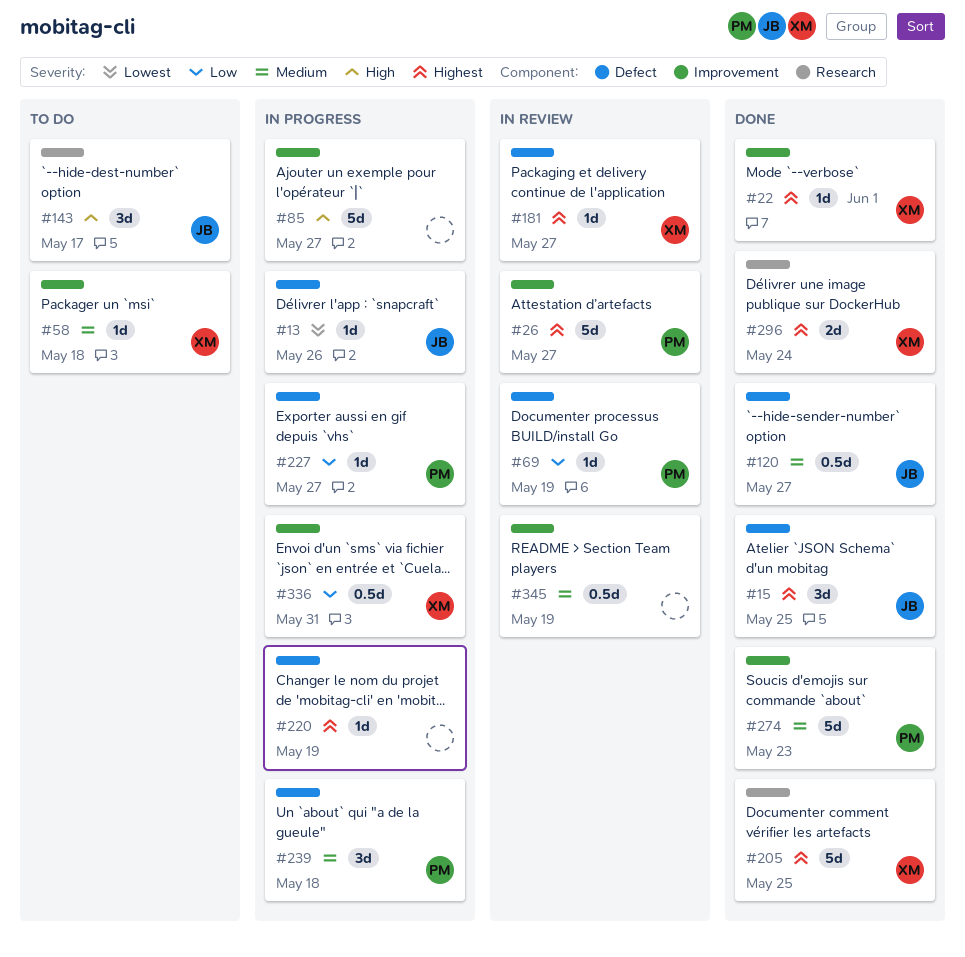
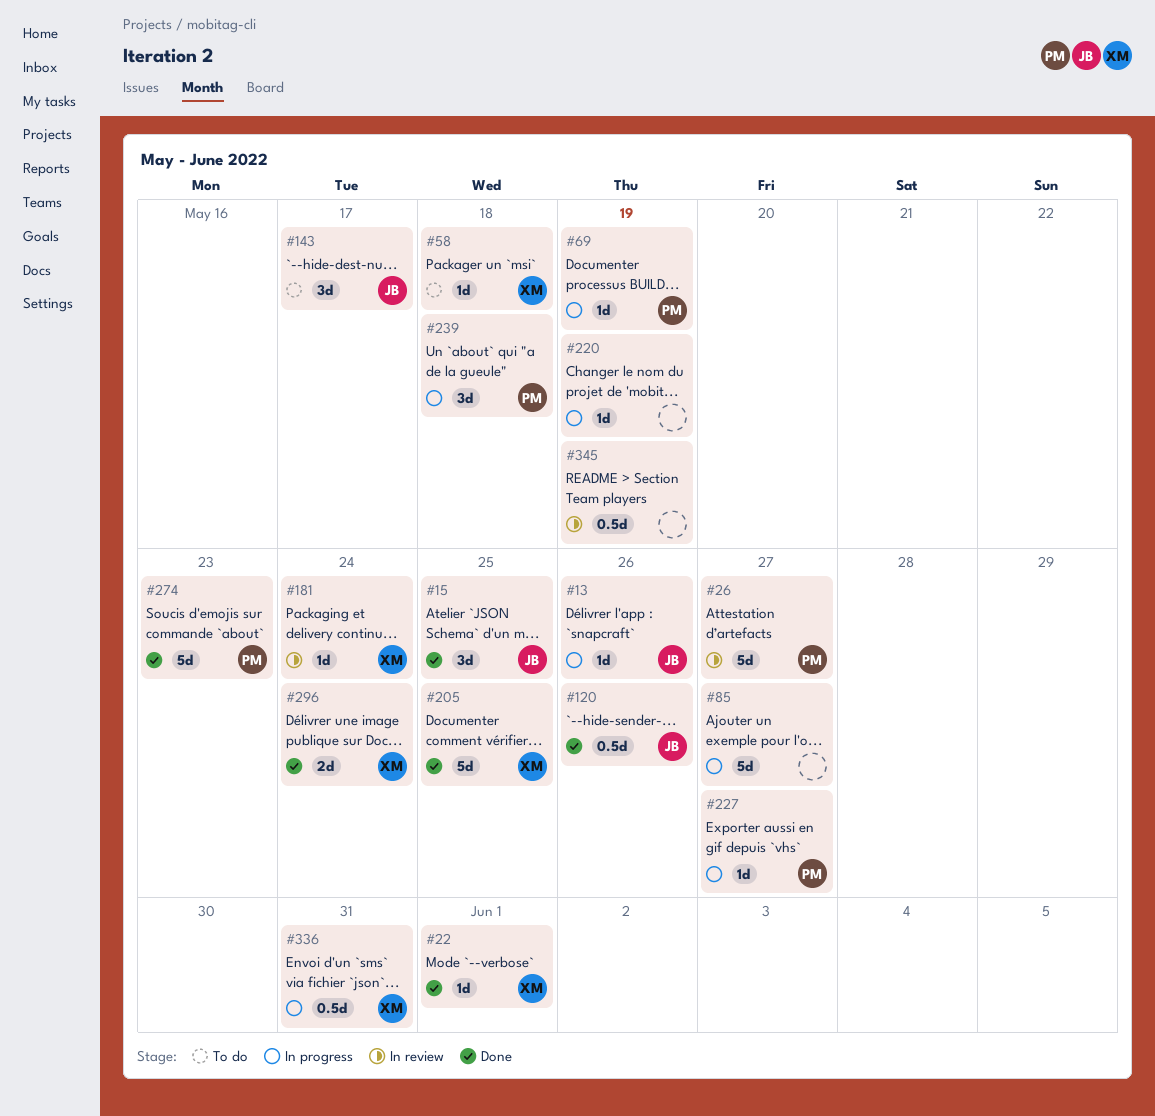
#69, status: In review -> In progress
#120, due: May 27 -> May 26
#181, due: May 27 -> May 24

